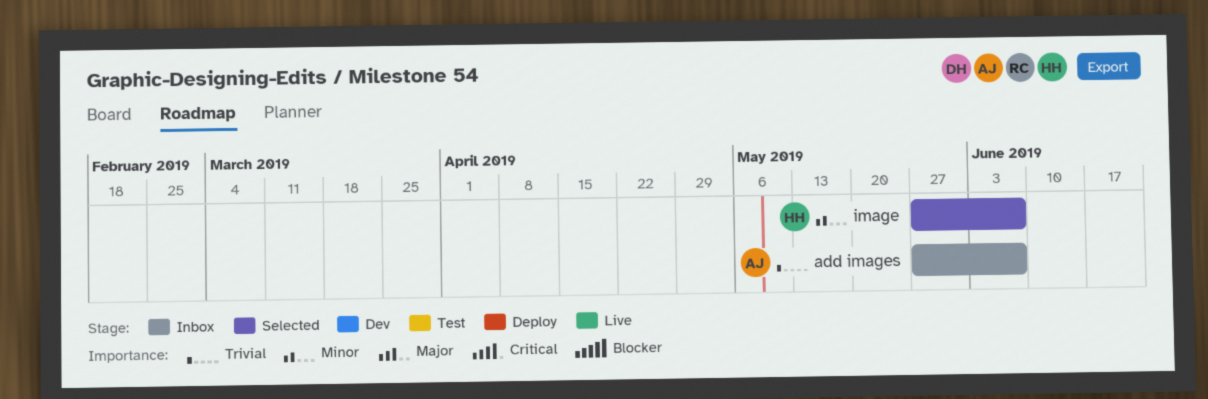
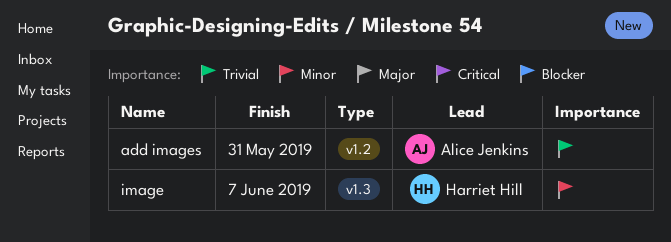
add images, due: Jun 7 -> May 31

